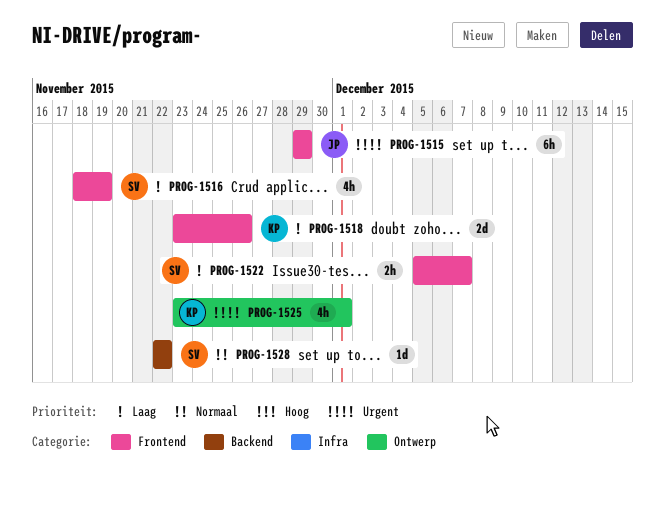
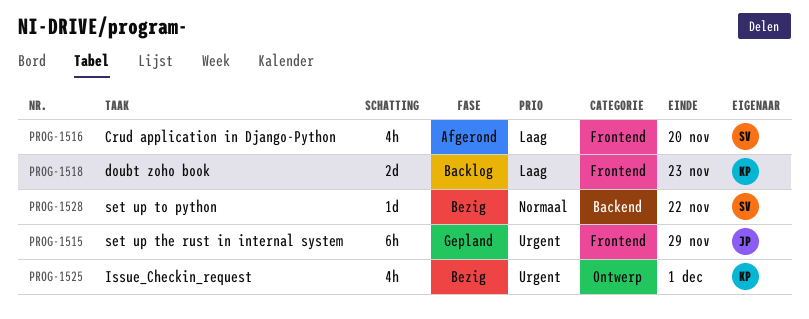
PROG-1516, due: Nov 19 -> Nov 20
PROG-1518, due: Nov 26 -> Nov 23
PROG-1522: present -> none

